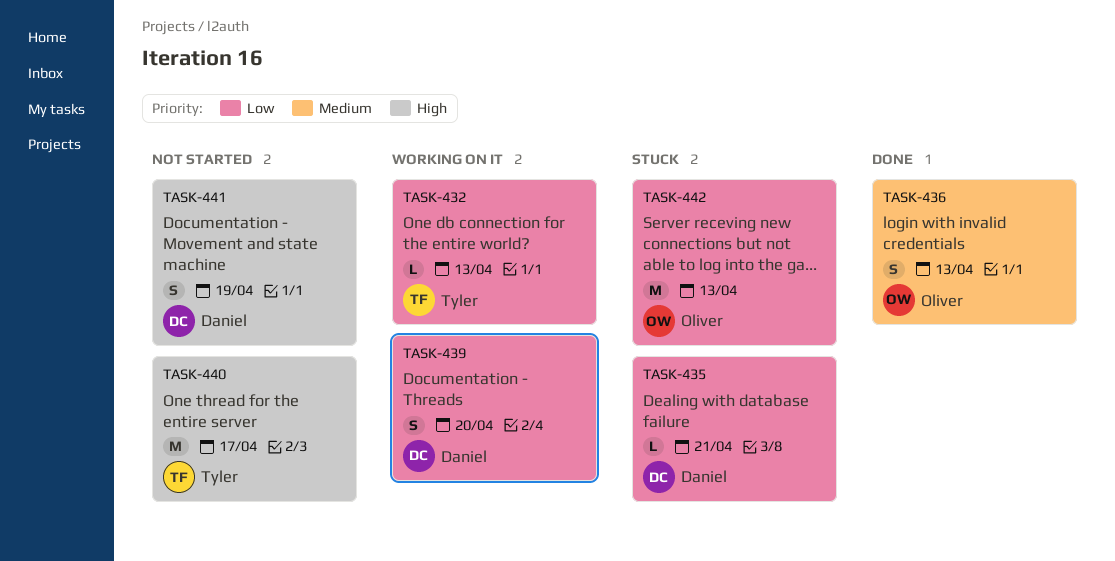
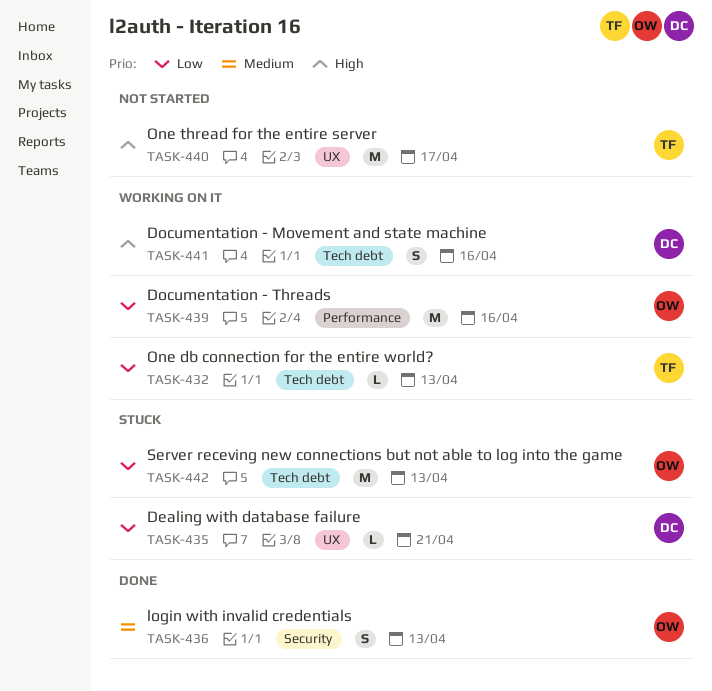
TASK-439, owner: Daniel -> Oliver
TASK-439, estimate: S -> M
TASK-439, due: Apr 20 -> Apr 16
TASK-441, status: Not started -> Working on it
TASK-441, due: Apr 19 -> Apr 16

